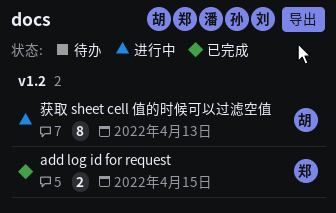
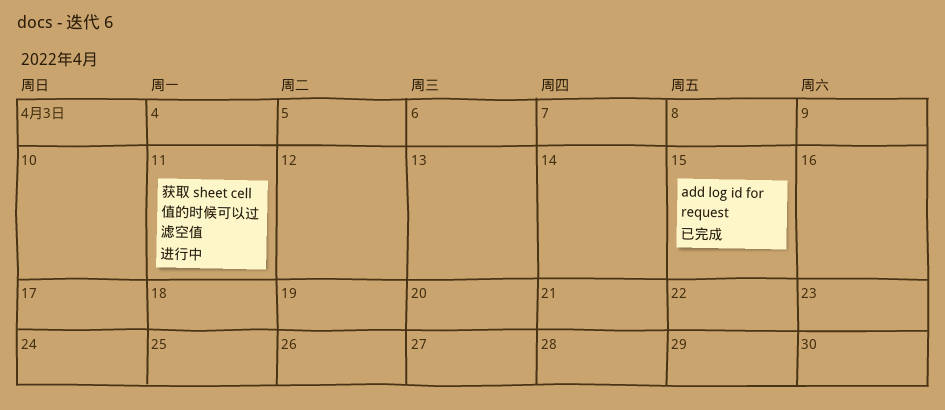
获取 sheet cell 值的时候可以过滤空值, due: Apr 13 -> Apr 11

